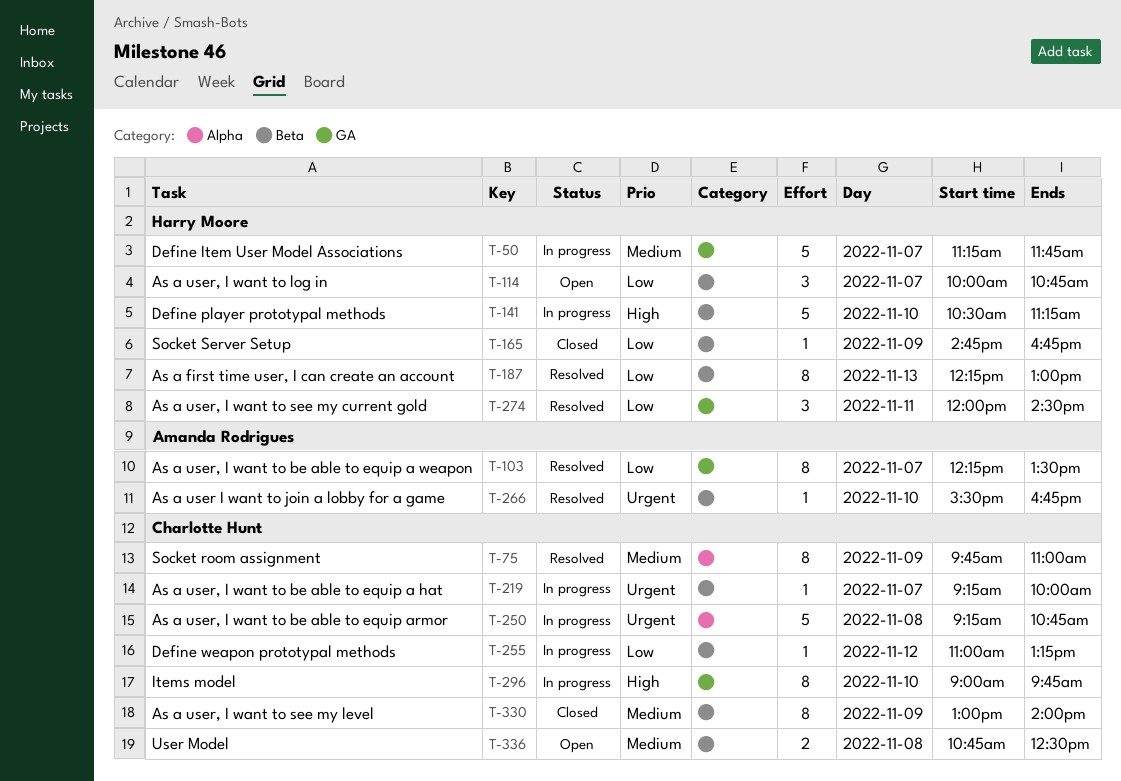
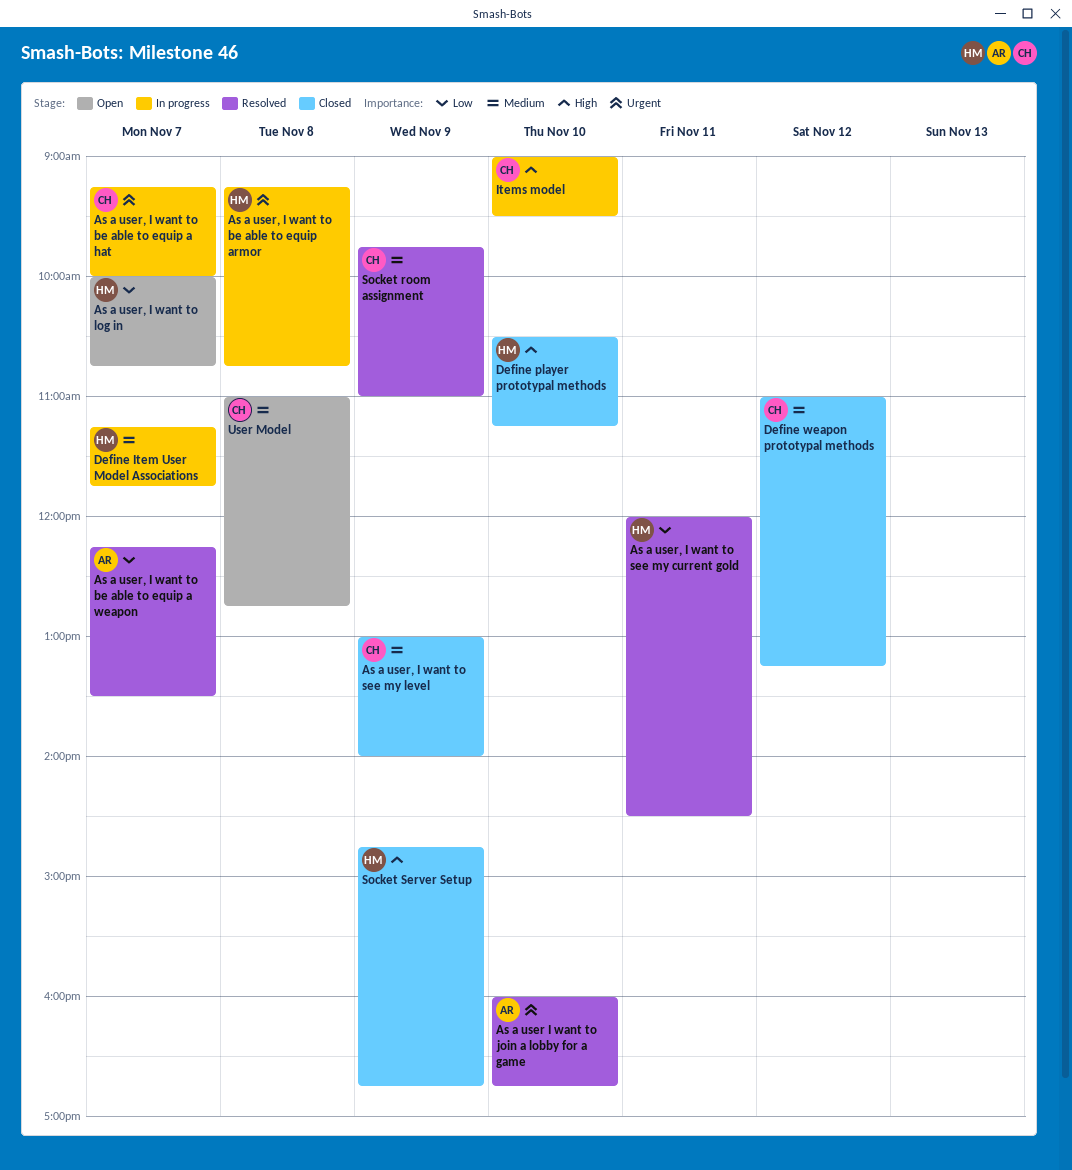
As a first time user, I can create an account: present -> none
As a user I want to join a lobby for a game, begins: 15:30 -> 16:00
As a user, I want to be able to equip armor, owner: Charlotte Hunt -> Harry Moore
Define player prototypal methods, status: In progress -> Closed
Define weapon prototypal methods, status: In progress -> Closed
Define weapon prototypal methods, priority: Low -> Medium
Items model, ends: 09:45 -> 09:30
Socket Server Setup, priority: Low -> High
User Model, begins: 10:45 -> 11:00
User Model, ends: 12:30 -> 12:45

